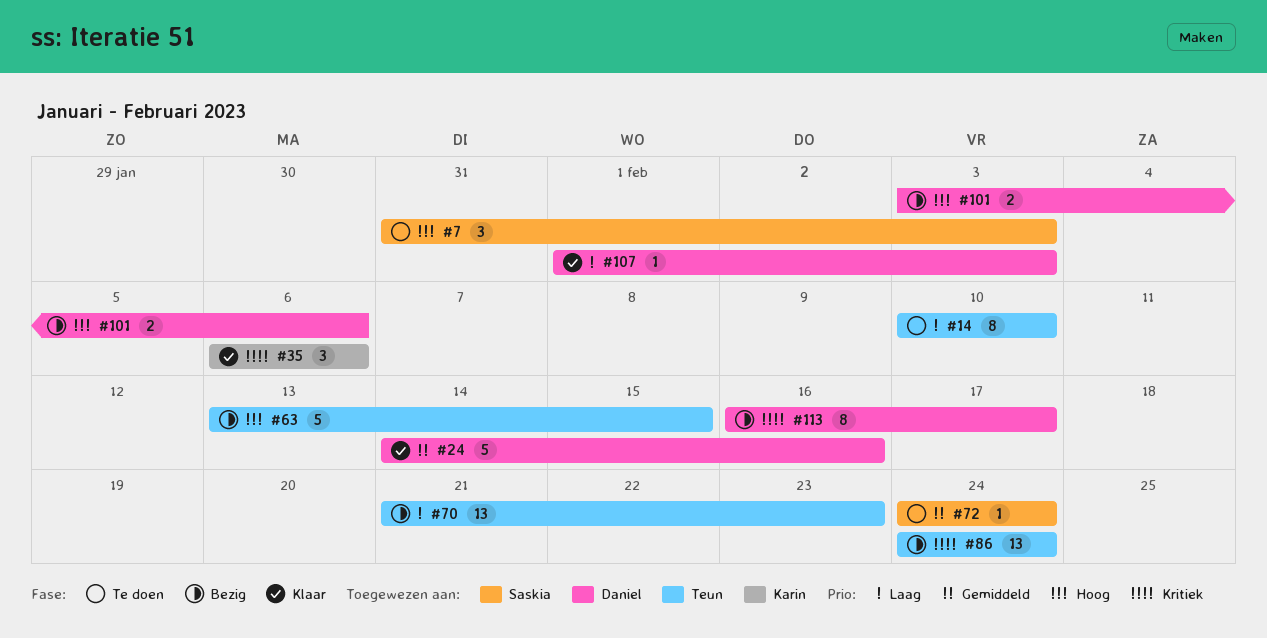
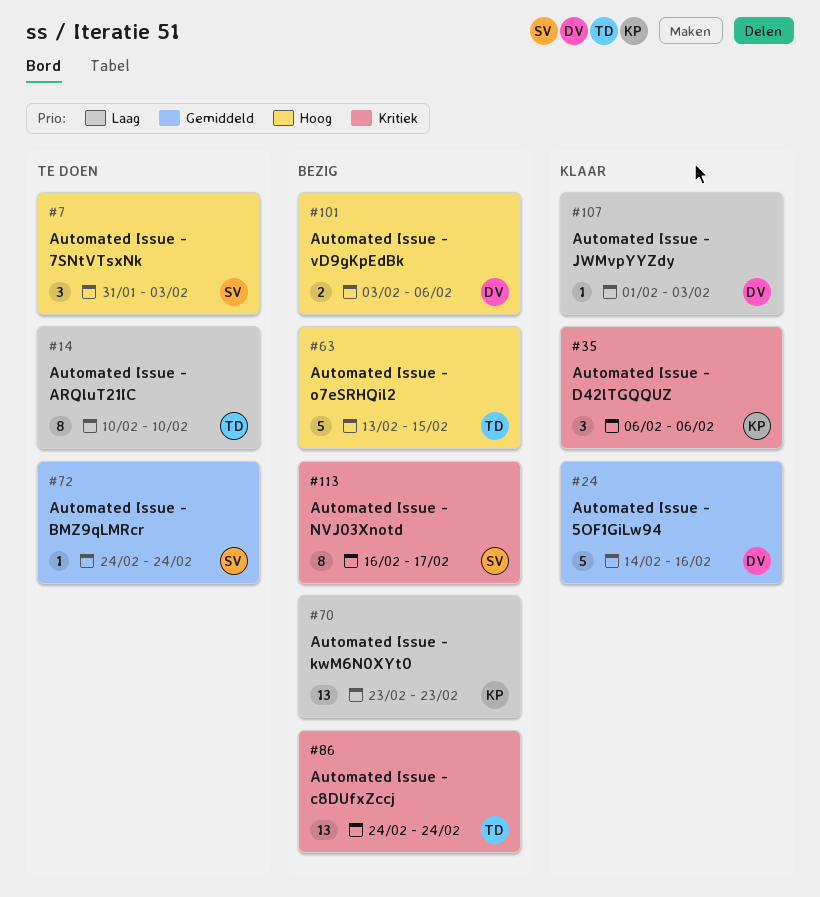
#70, owner: Teun -> Karin
#70, start: Feb 21 -> Feb 23
#113, owner: Daniel -> Saskia

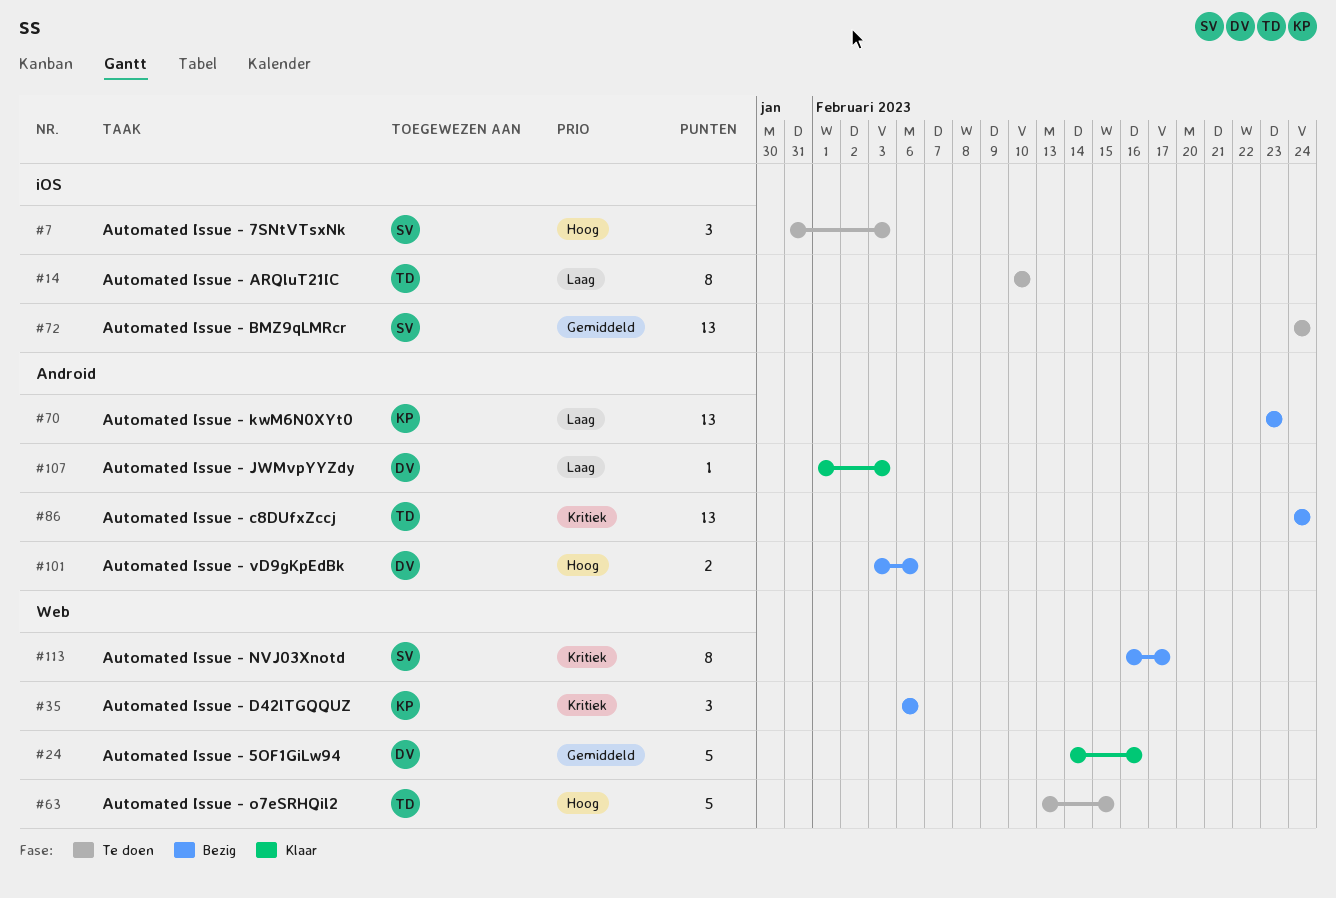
#35, status: Klaar -> Bezig
#63, status: Bezig -> Te doen
#72, estimate: 1 -> 13

